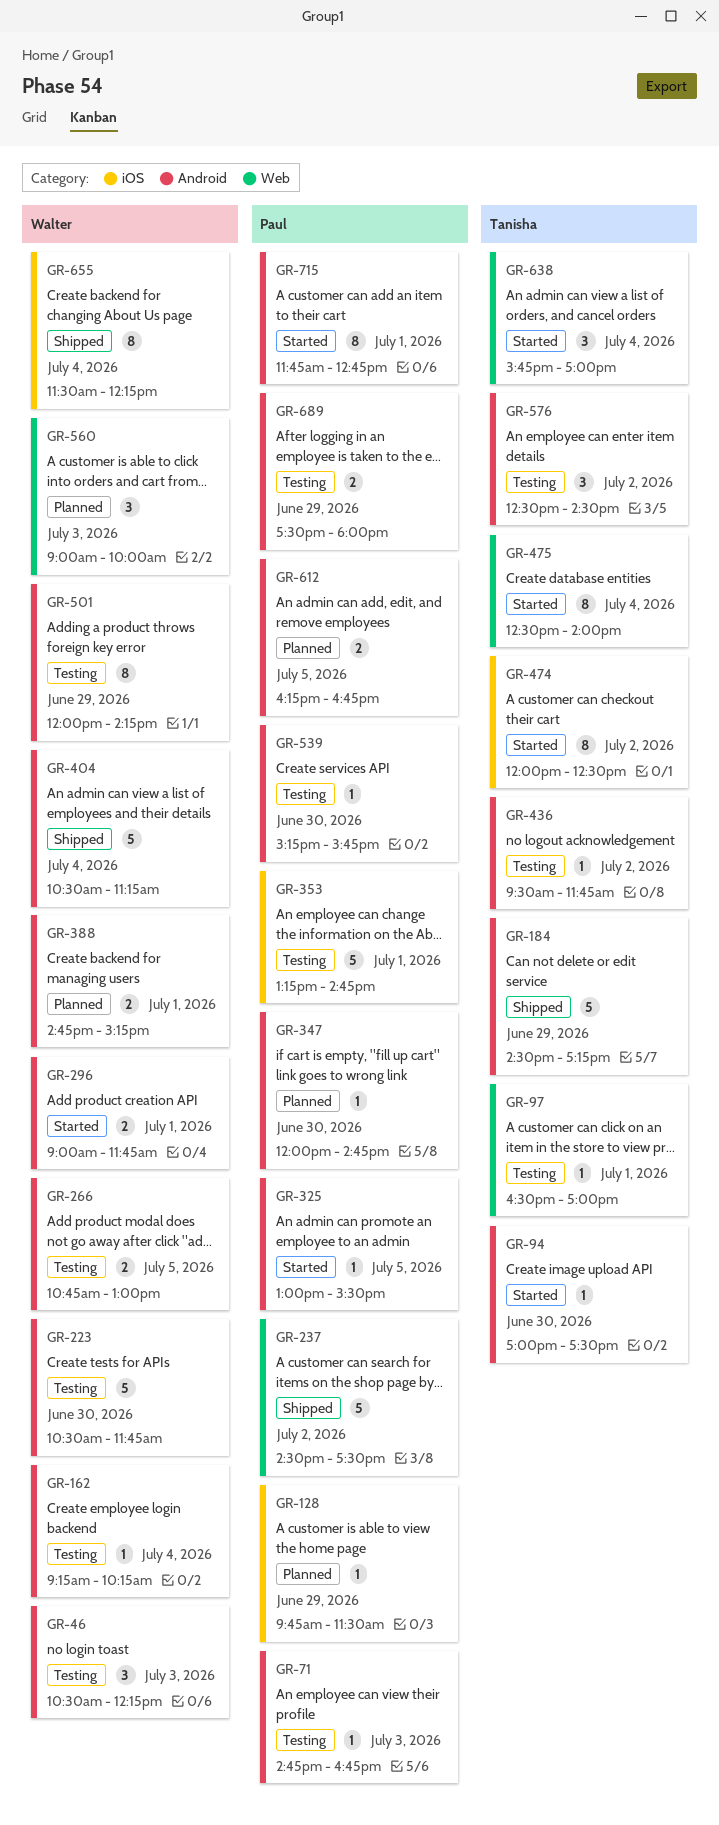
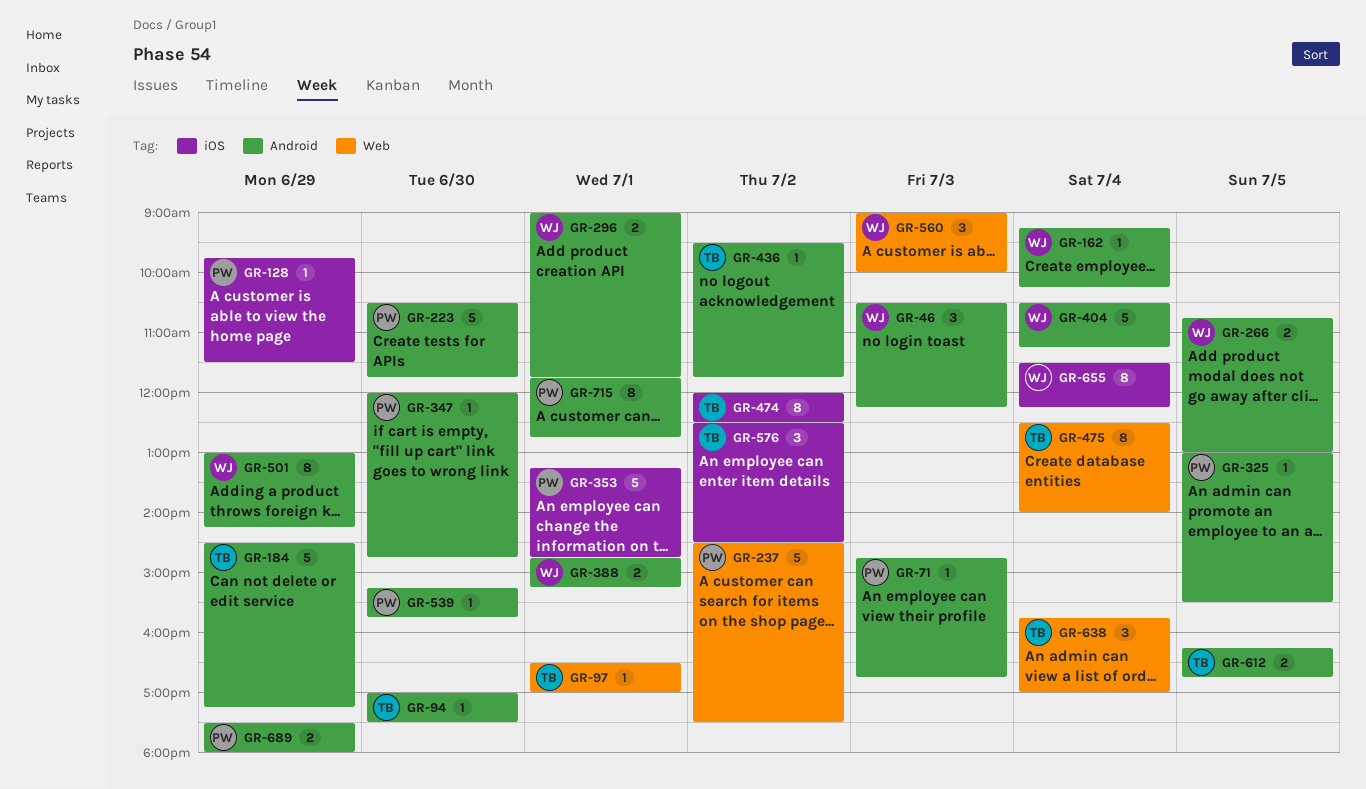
GR-223, owner: Walter -> Paul
GR-501, begins: 12:00 -> 13:00
GR-576, label: Android -> iOS
GR-612, owner: Paul -> Tanisha

